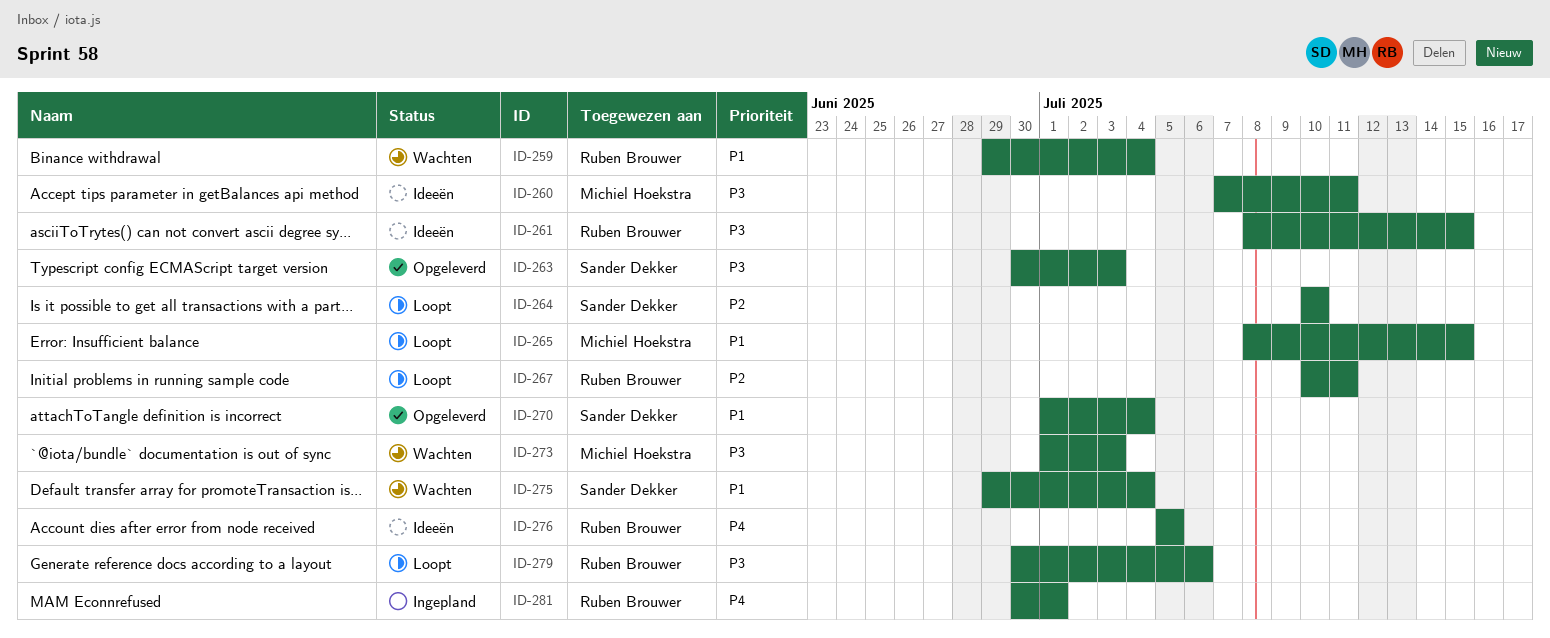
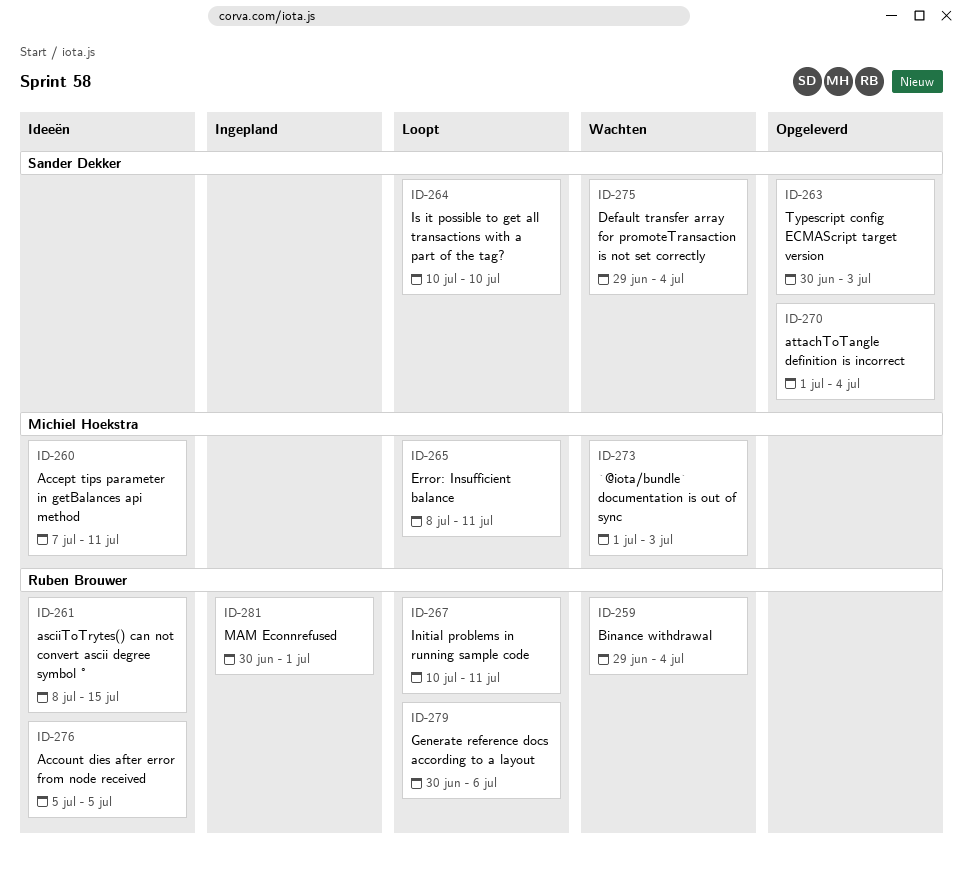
ID-265, due: Jul 15 -> Jul 11

